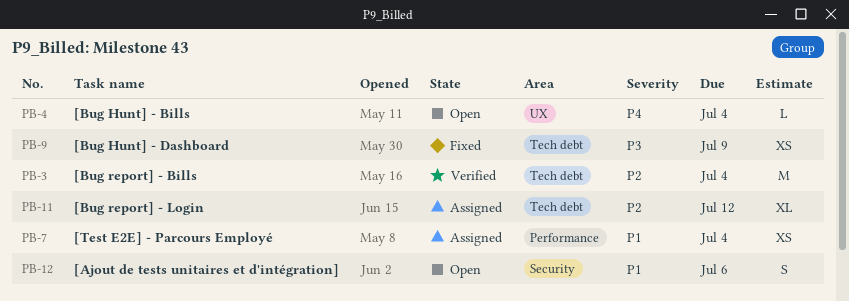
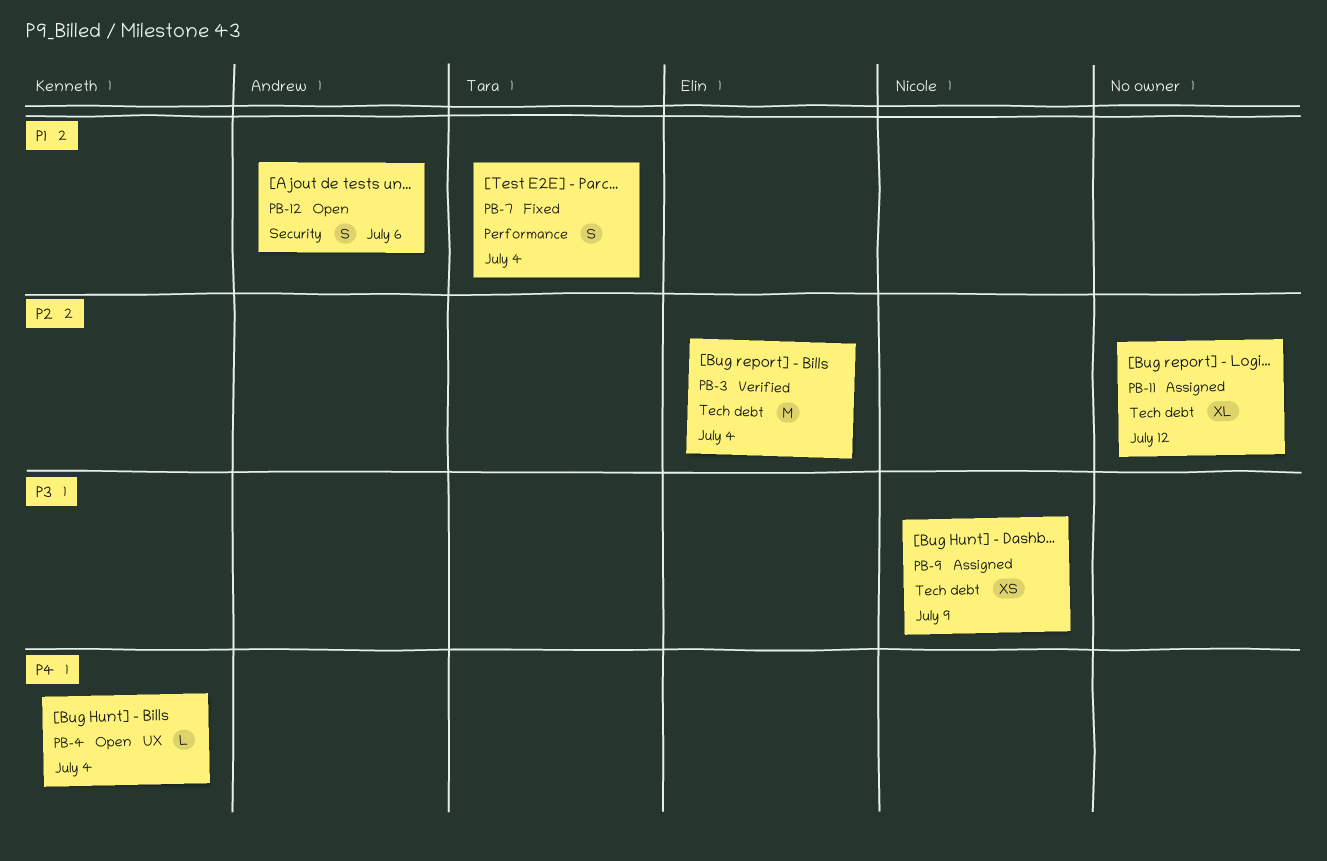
PB-7, status: Assigned -> Fixed
PB-7, estimate: XS -> S
PB-9, status: Fixed -> Assigned

